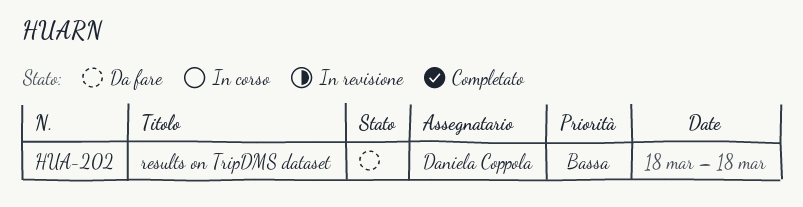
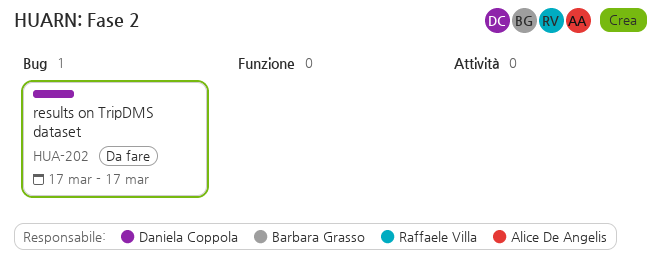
HUA-202, start: Mar 18 -> Mar 17
HUA-202, due: Mar 18 -> Mar 17

